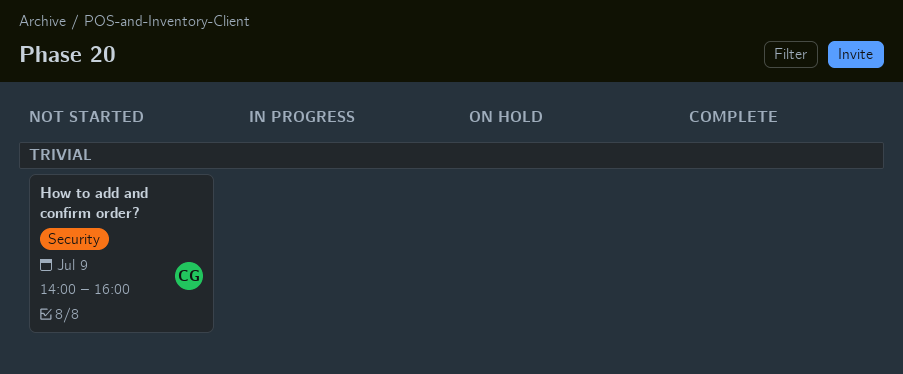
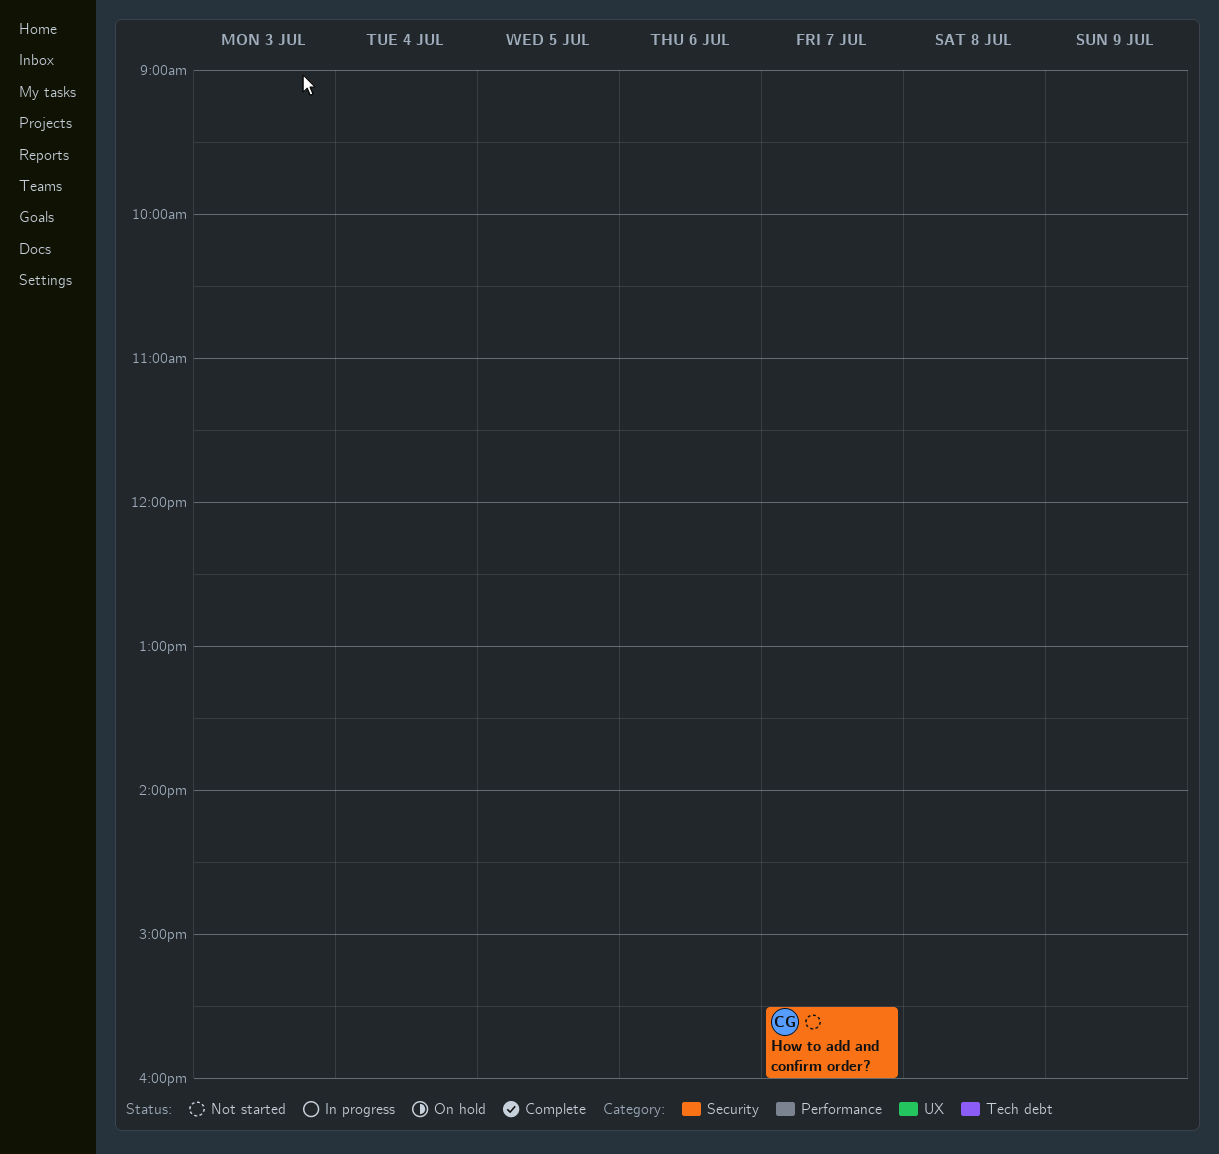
How to add and confirm order?, day: Jul 9 -> Jul 7
How to add and confirm order?, begins: 14:00 -> 15:30

